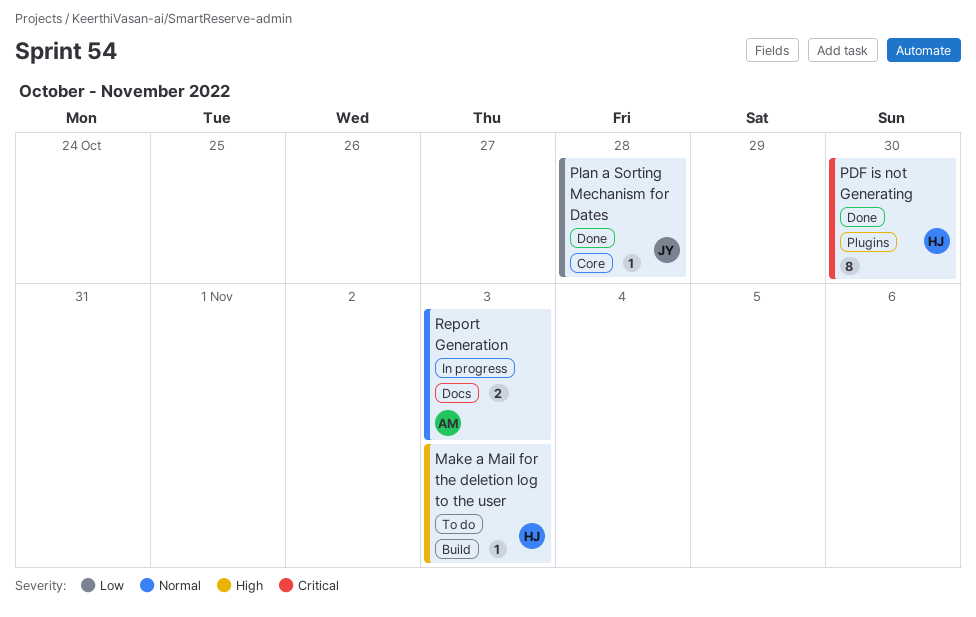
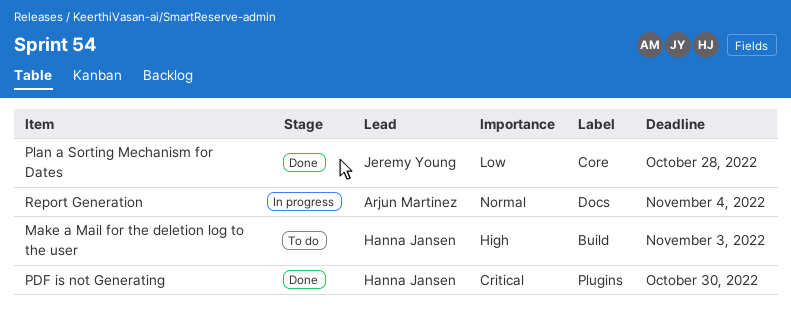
Report Generation, due: Nov 3 -> Nov 4

